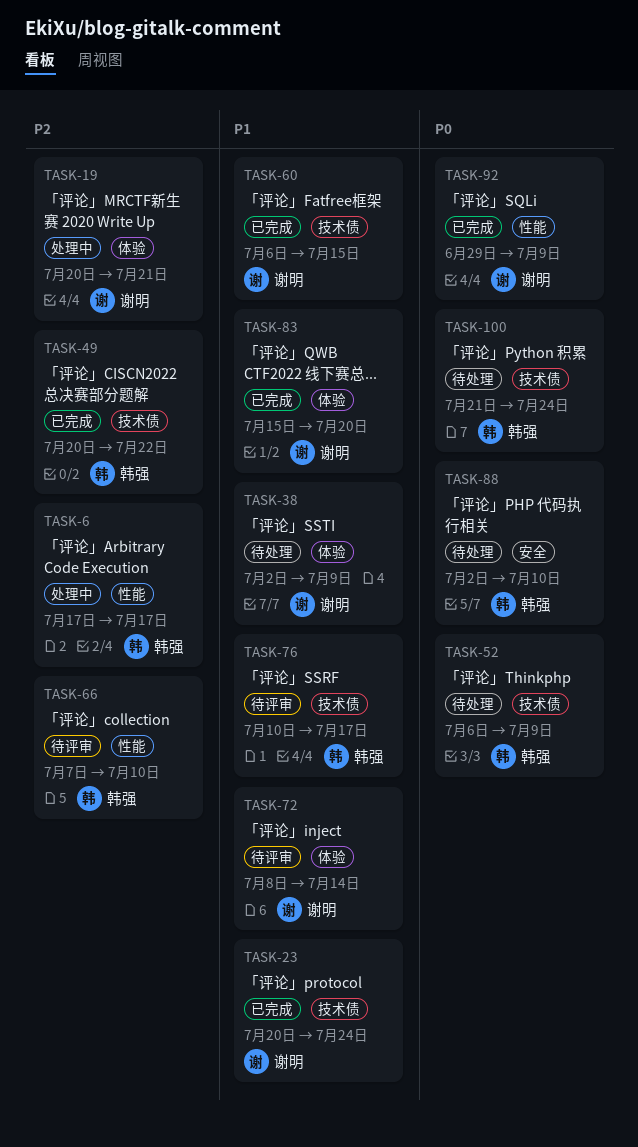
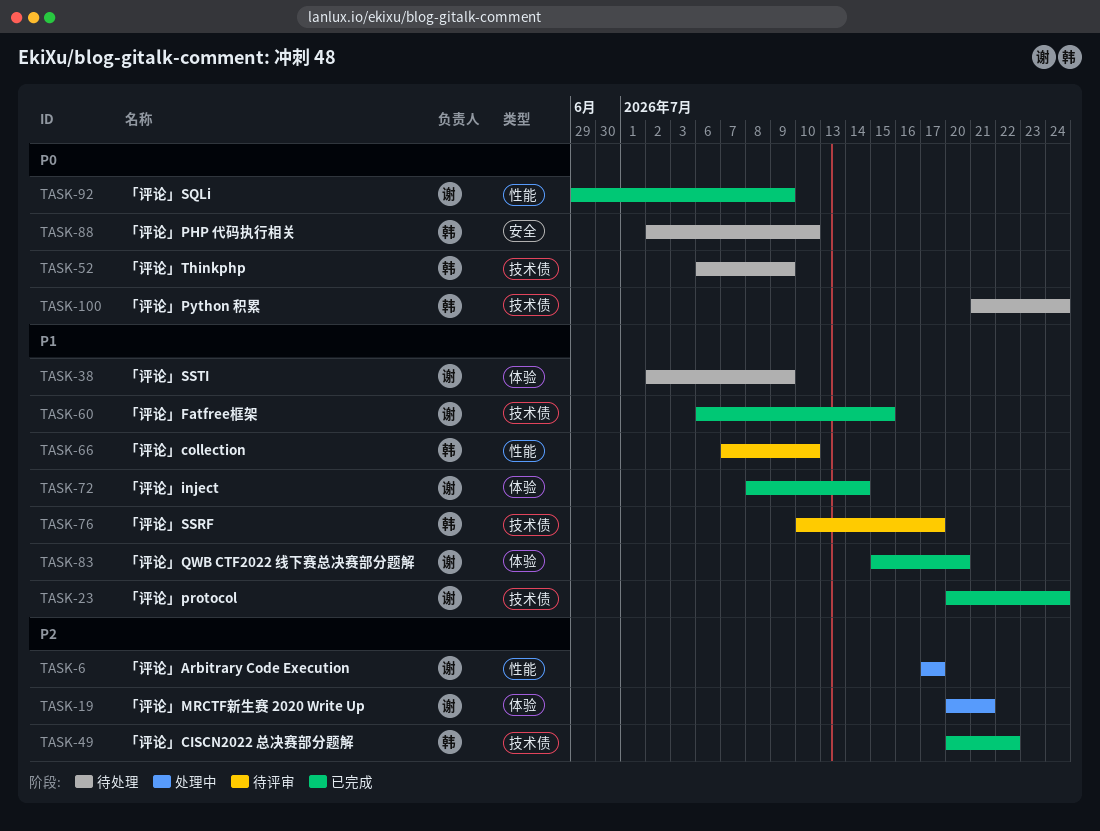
TASK-6, owner: 韩强 -> 谢明
TASK-66, priority: P2 -> P1
TASK-72, status: 待评审 -> 已完成

